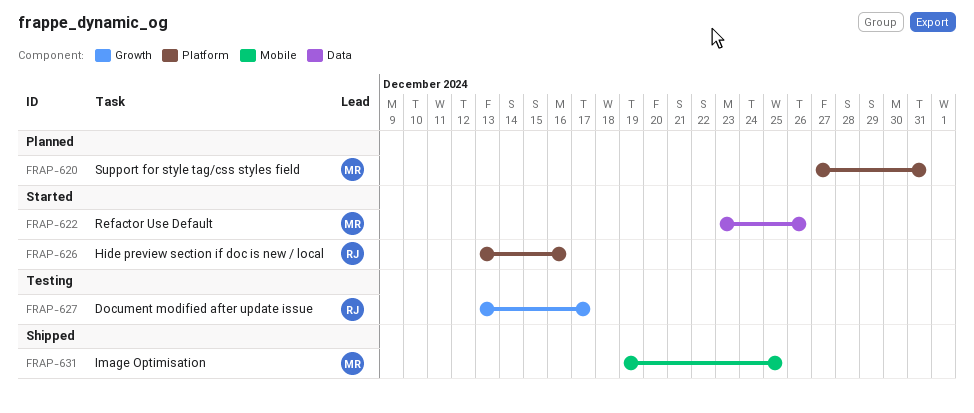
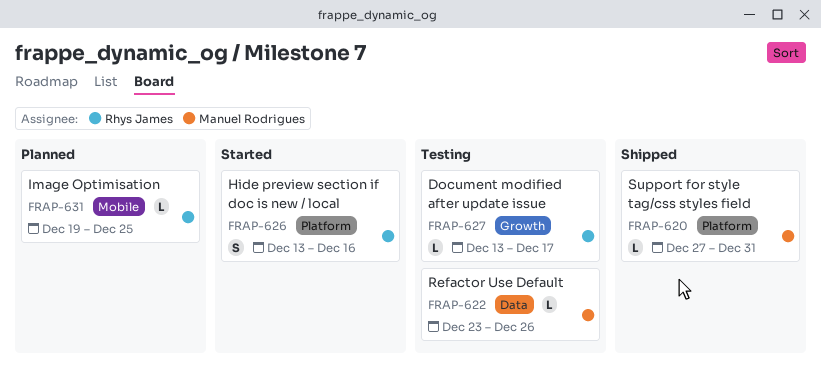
FRAP-620, status: Planned -> Shipped
FRAP-622, status: Started -> Testing
FRAP-631, status: Shipped -> Planned
FRAP-631, owner: Manuel Rodrigues -> Rhys James

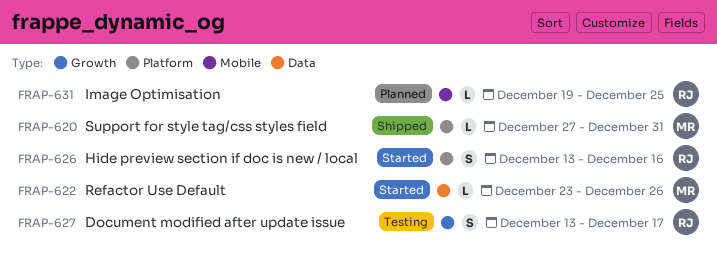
FRAP-622, status: Testing -> Started
FRAP-627, estimate: L -> S

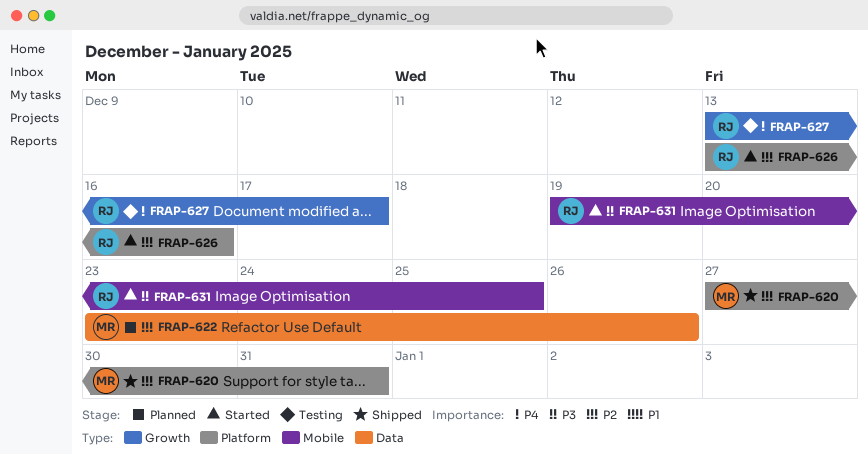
FRAP-622, status: Started -> Planned
FRAP-631, status: Planned -> Started

